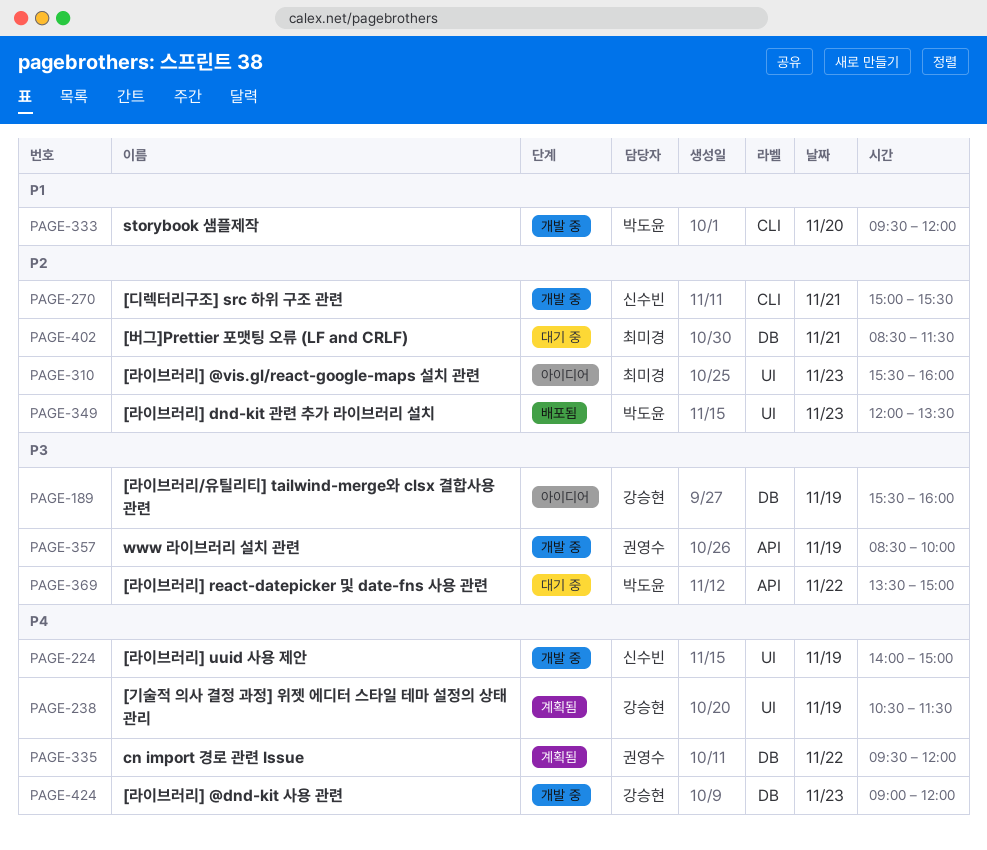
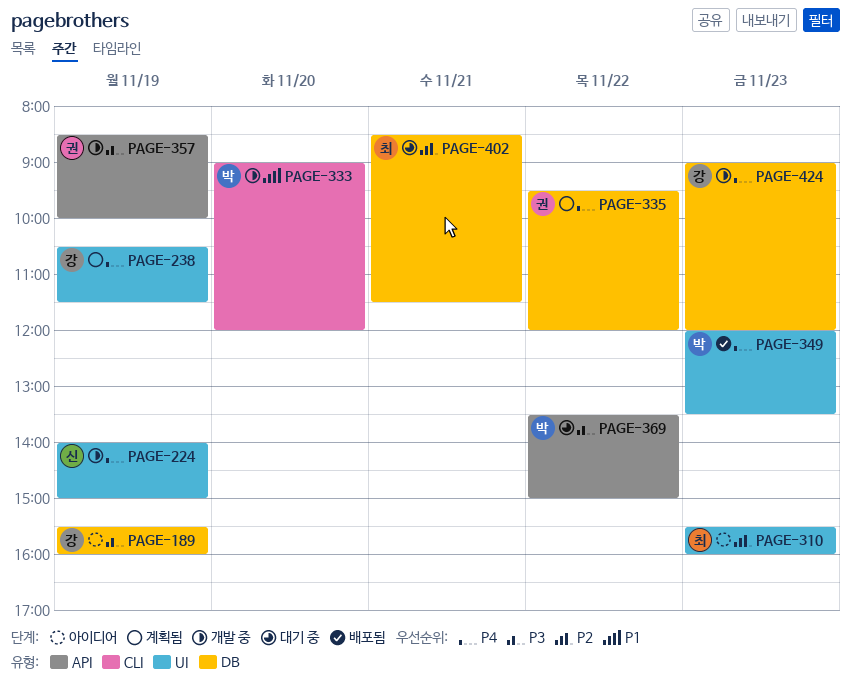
PAGE-270: present -> none
PAGE-333, begins: 09:30 -> 09:00
PAGE-349, priority: P2 -> P4

